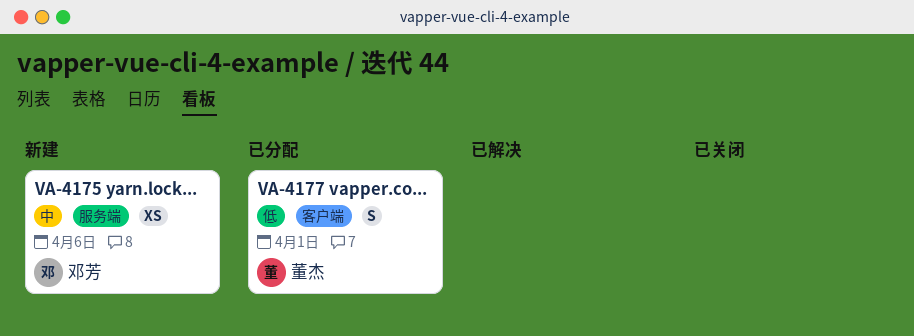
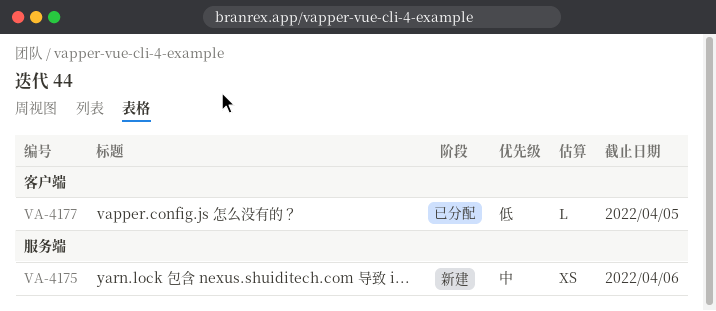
VA-4177, estimate: S -> L
VA-4177, due: Apr 1 -> Apr 5

